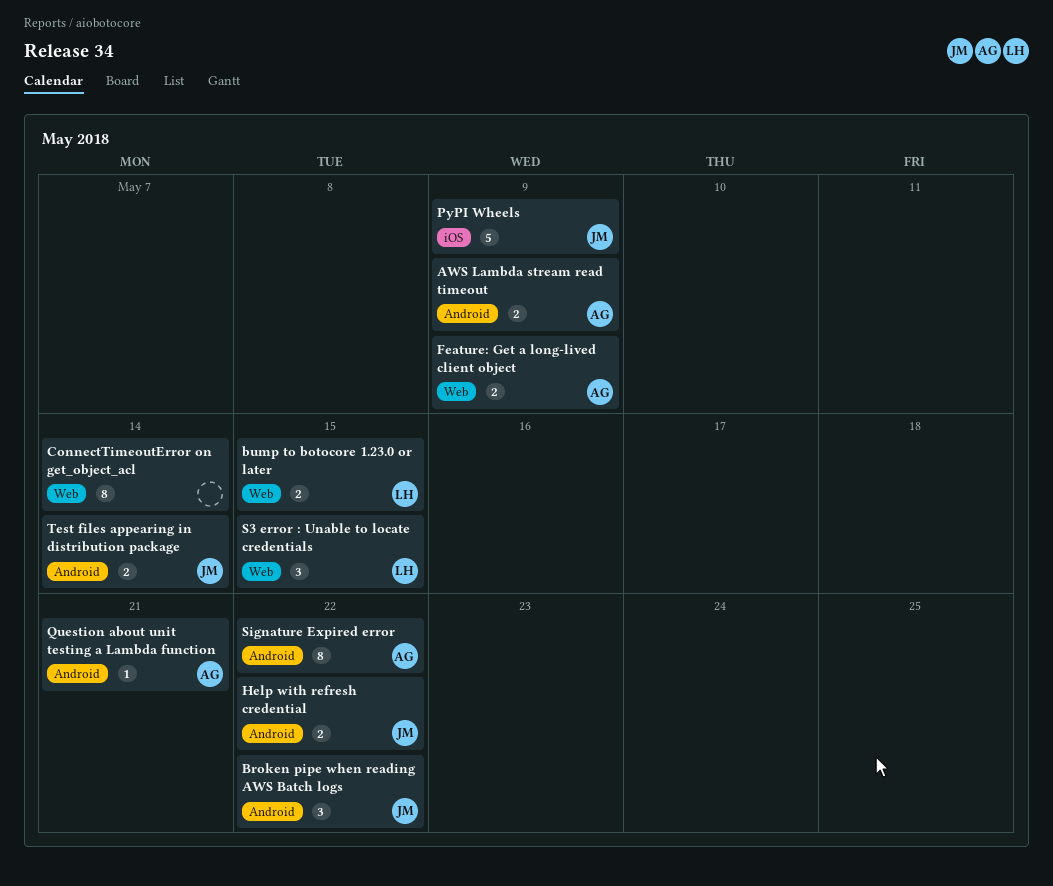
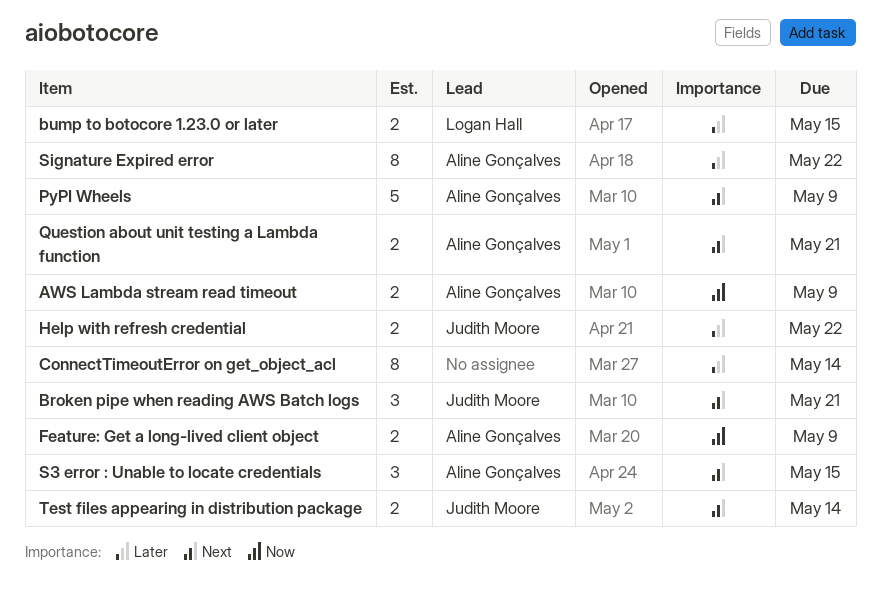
Broken pipe when reading AWS Batch logs, due: May 22 -> May 21
PyPI Wheels, owner: Judith Moore -> Aline Gonçalves
Question about unit testing a Lambda function, estimate: 1 -> 2
S3 error : Unable to locate credentials, owner: Logan Hall -> Aline Gonçalves

